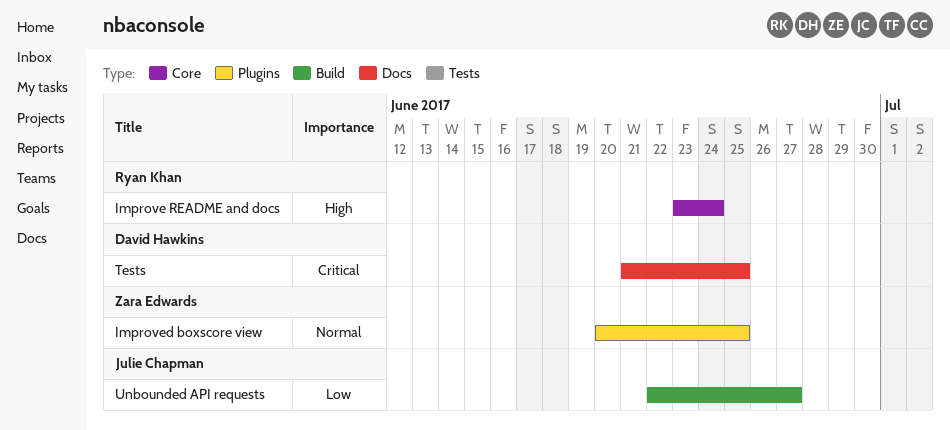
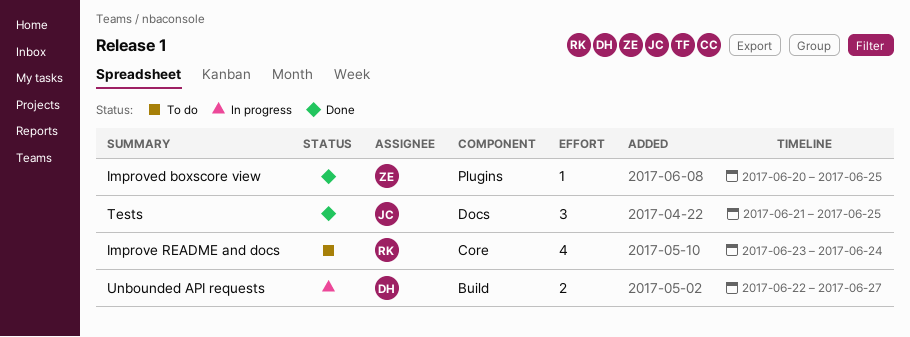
Tests, owner: David Hawkins -> Julie Chapman
Unbounded API requests, owner: Julie Chapman -> David Hawkins

